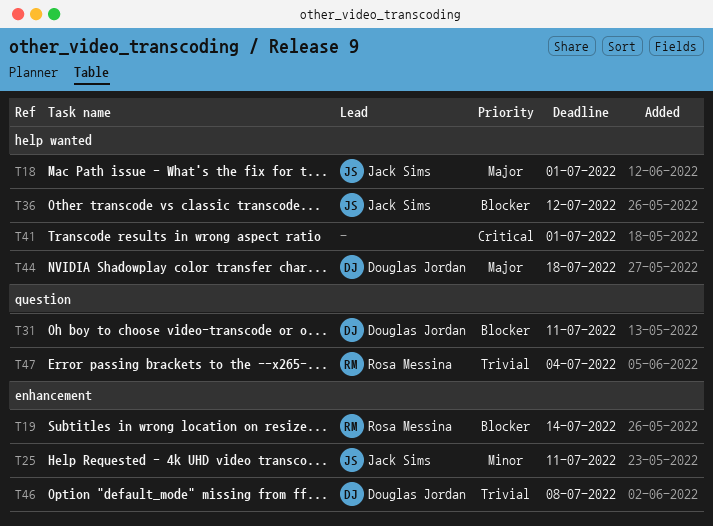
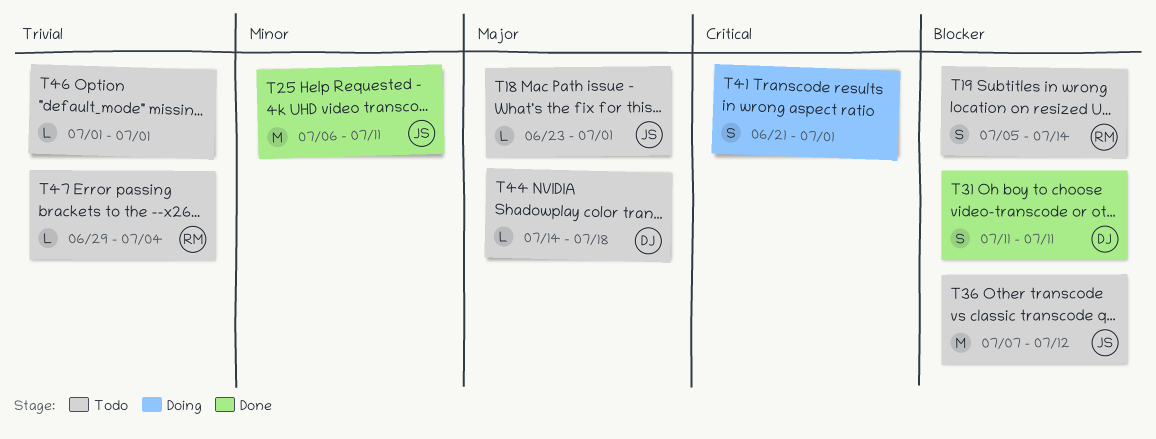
T46, owner: Douglas Jordan -> none
T46, due: Jul 8 -> Jul 1

